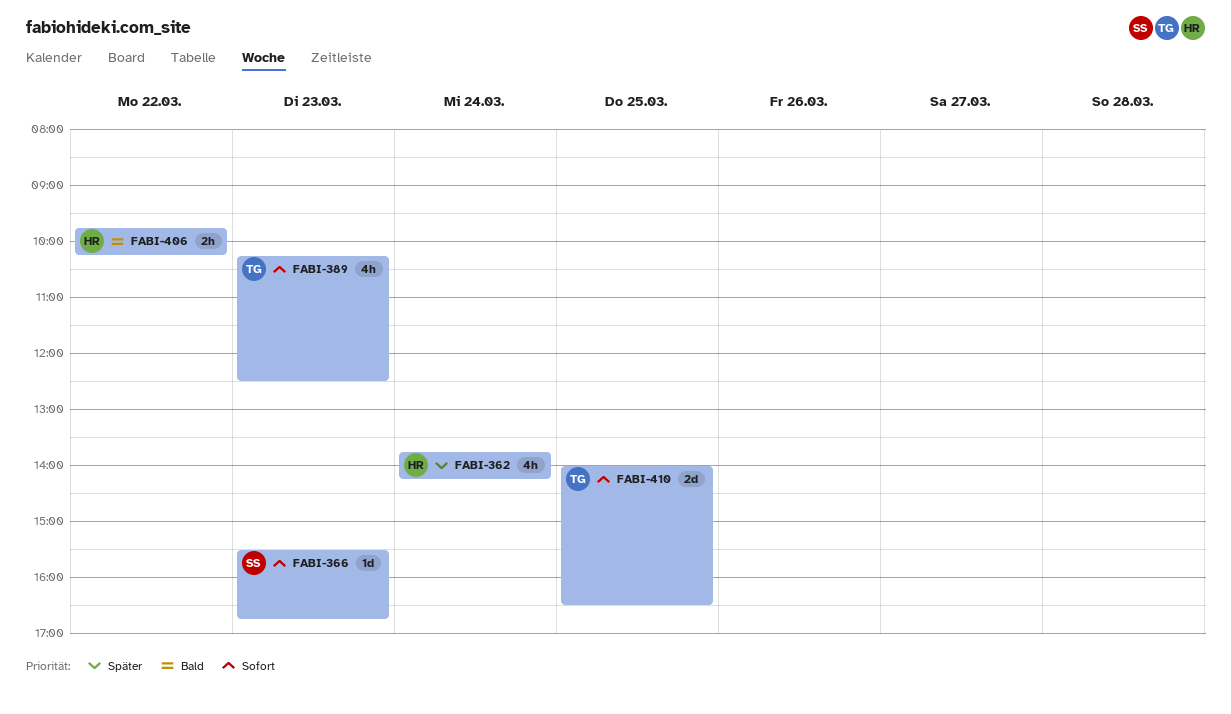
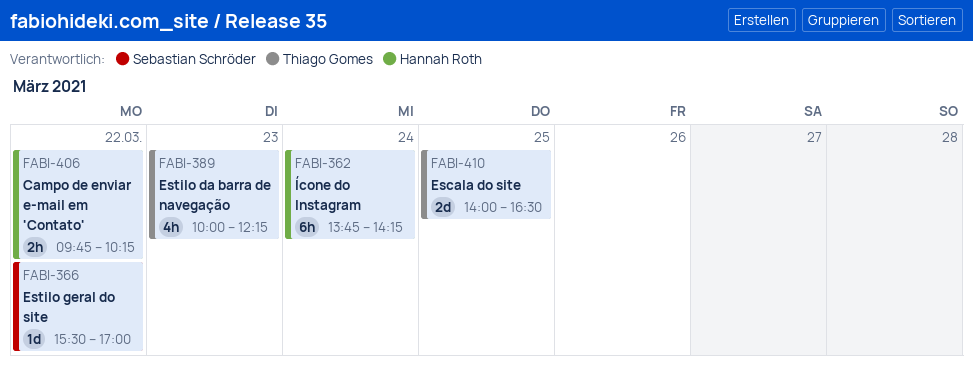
FABI-362, estimate: 4h -> 6h
FABI-366, day: Mar 23 -> Mar 22
FABI-366, ends: 16:45 -> 17:00
FABI-389, begins: 10:15 -> 10:00
FABI-389, ends: 12:30 -> 12:15

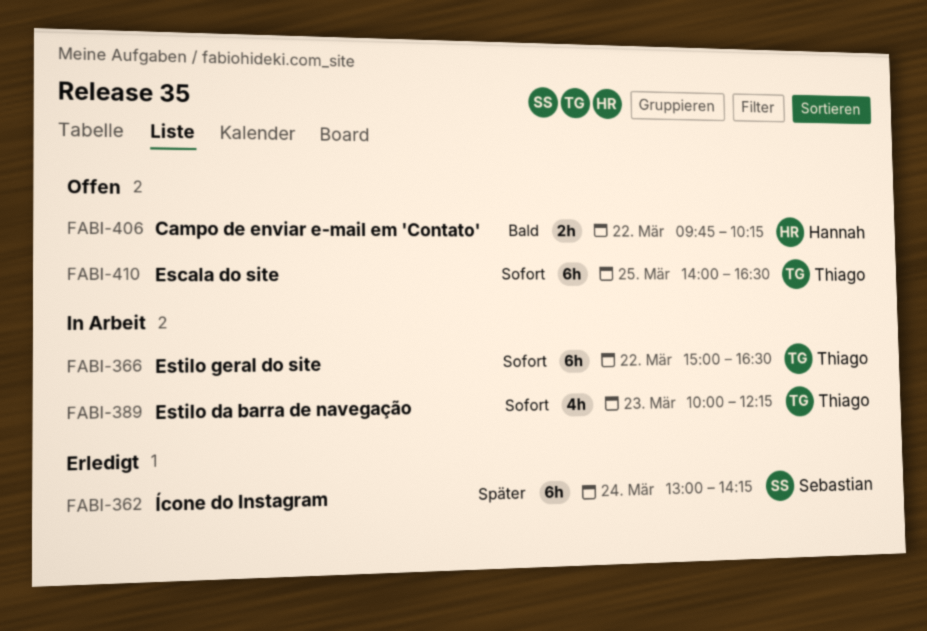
FABI-362, owner: Hannah Roth -> Sebastian Schröder
FABI-362, begins: 13:45 -> 13:00
FABI-366, owner: Sebastian Schröder -> Thiago Gomes
FABI-366, estimate: 1d -> 6h
FABI-366, begins: 15:30 -> 15:00
FABI-366, ends: 17:00 -> 16:30
FABI-410, estimate: 2d -> 6h

